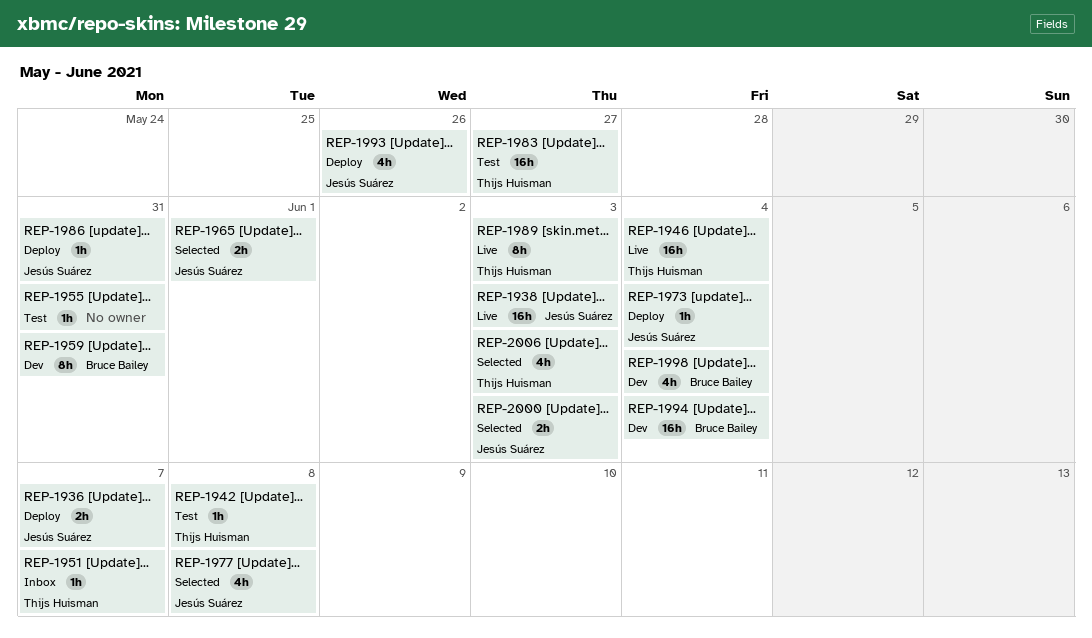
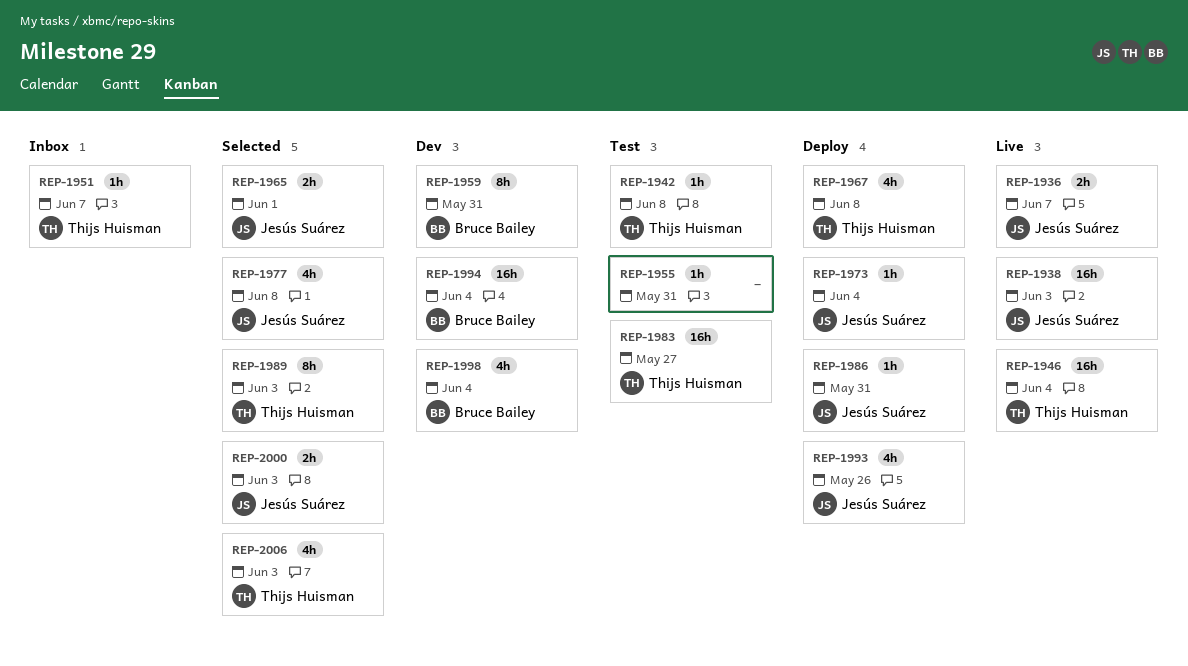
REP-1936, status: Deploy -> Live
REP-1967: none -> present
REP-1989, status: Live -> Selected

